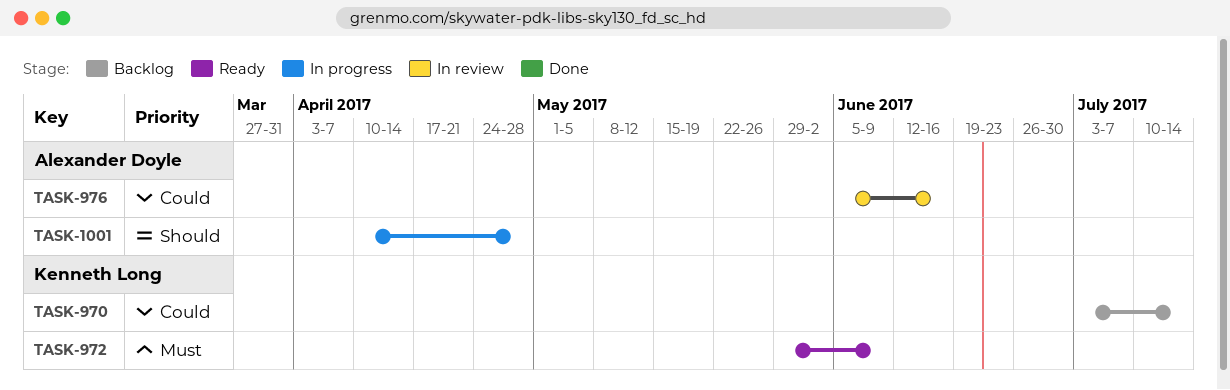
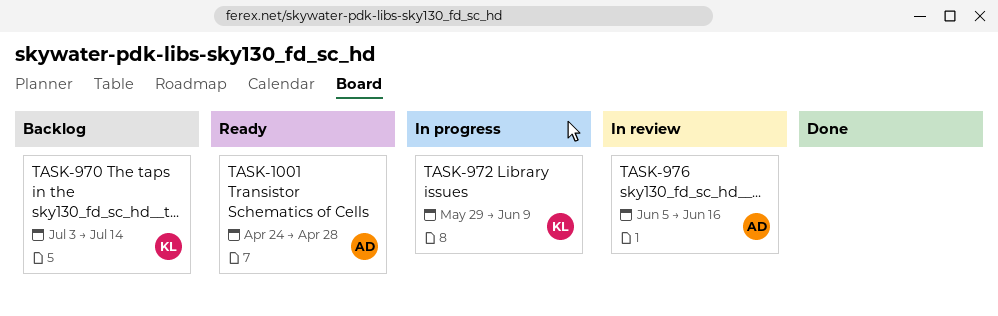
TASK-972, status: Ready -> In progress
TASK-1001, status: In progress -> Ready
TASK-1001, start: Apr 10 -> Apr 24

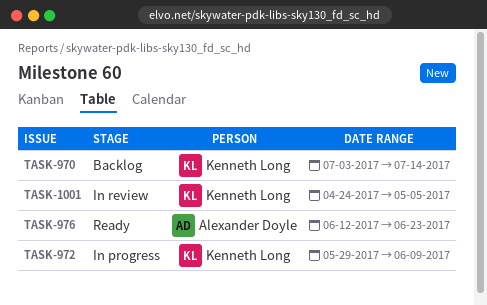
TASK-976, status: In review -> Ready
TASK-976, start: Jun 5 -> Jun 12
TASK-976, due: Jun 16 -> Jun 23
TASK-1001, status: Ready -> In review
TASK-1001, owner: Alexander Doyle -> Kenneth Long
TASK-1001, due: Apr 28 -> May 5

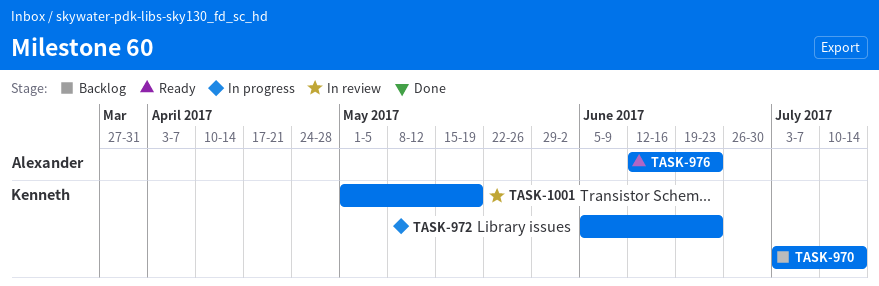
TASK-972, start: May 29 -> Jun 5
TASK-972, due: Jun 9 -> Jun 23
TASK-1001, start: Apr 24 -> May 1
TASK-1001, due: May 5 -> May 19

